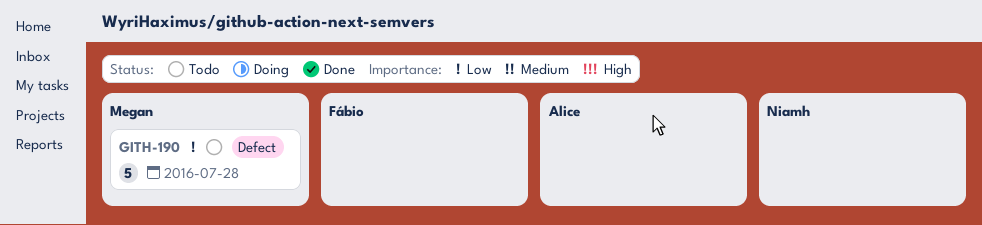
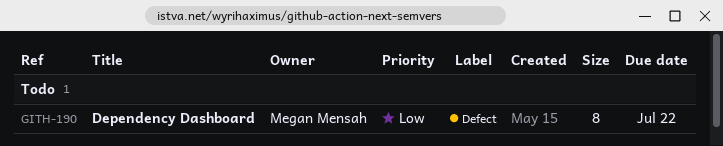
GITH-190, estimate: 5 -> 8
GITH-190, due: Jul 28 -> Jul 22

